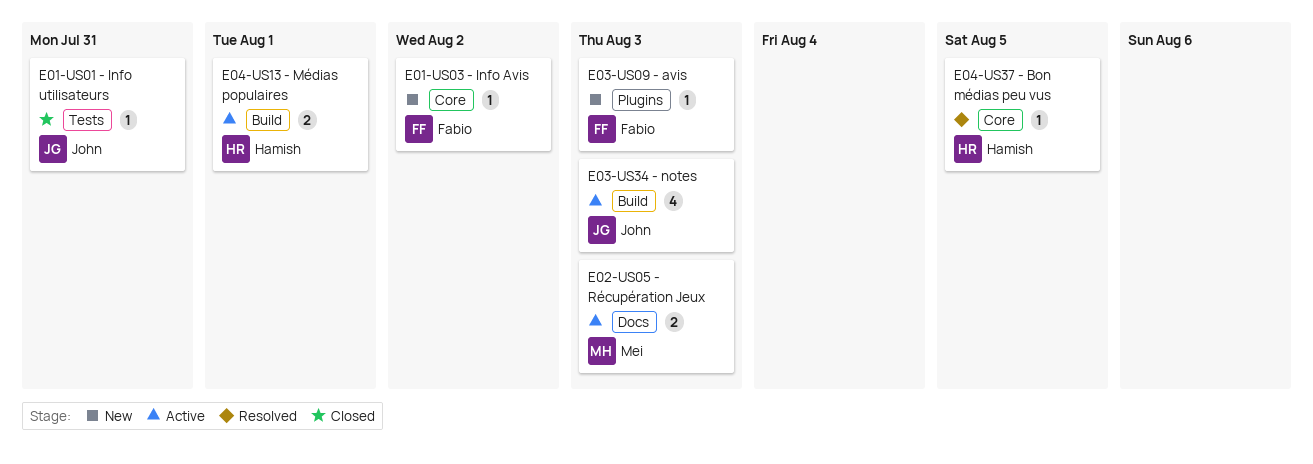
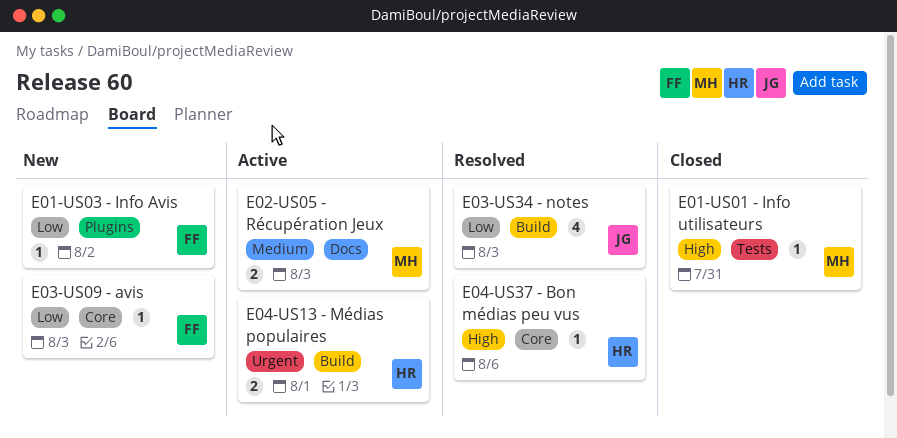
E01-US01 - Info utilisateurs, owner: John -> Mei
E01-US03 - Info Avis, label: Core -> Plugins
E03-US09 - avis, label: Plugins -> Core
E03-US34 - notes, status: Active -> Resolved
E04-US37 - Bon médias peu vus, due: Aug 5 -> Aug 6

